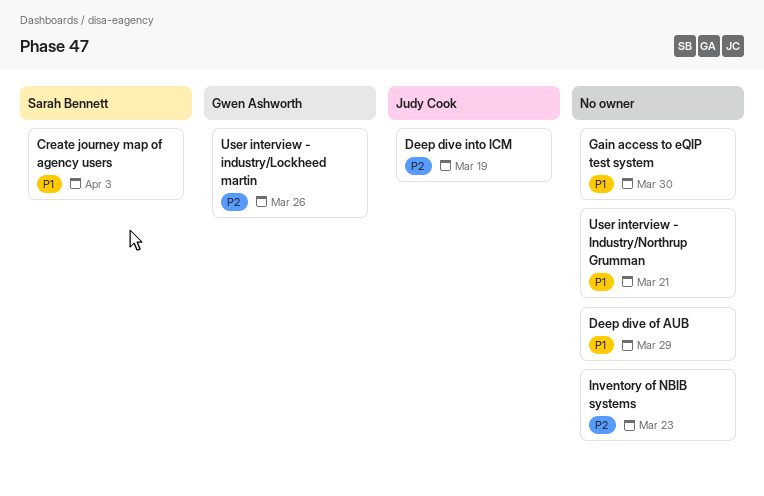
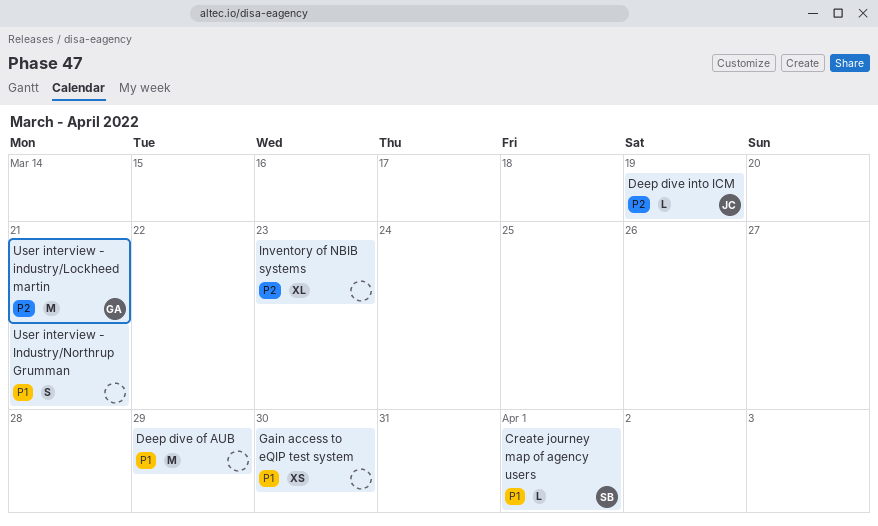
Create journey map of agency users, due: Apr 3 -> Apr 1
User interview - industry/Lockheed martin, due: Mar 26 -> Mar 21

